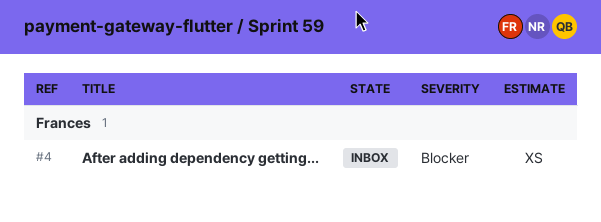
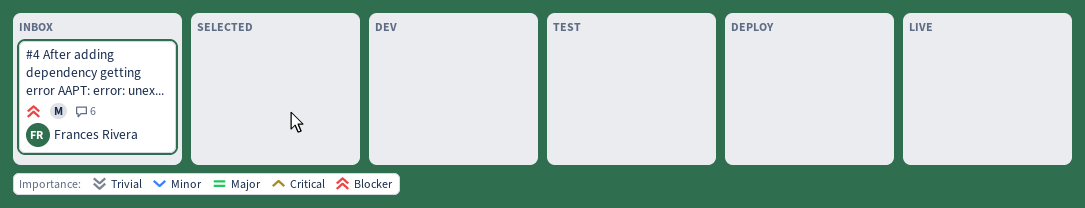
#4, estimate: XS -> M

